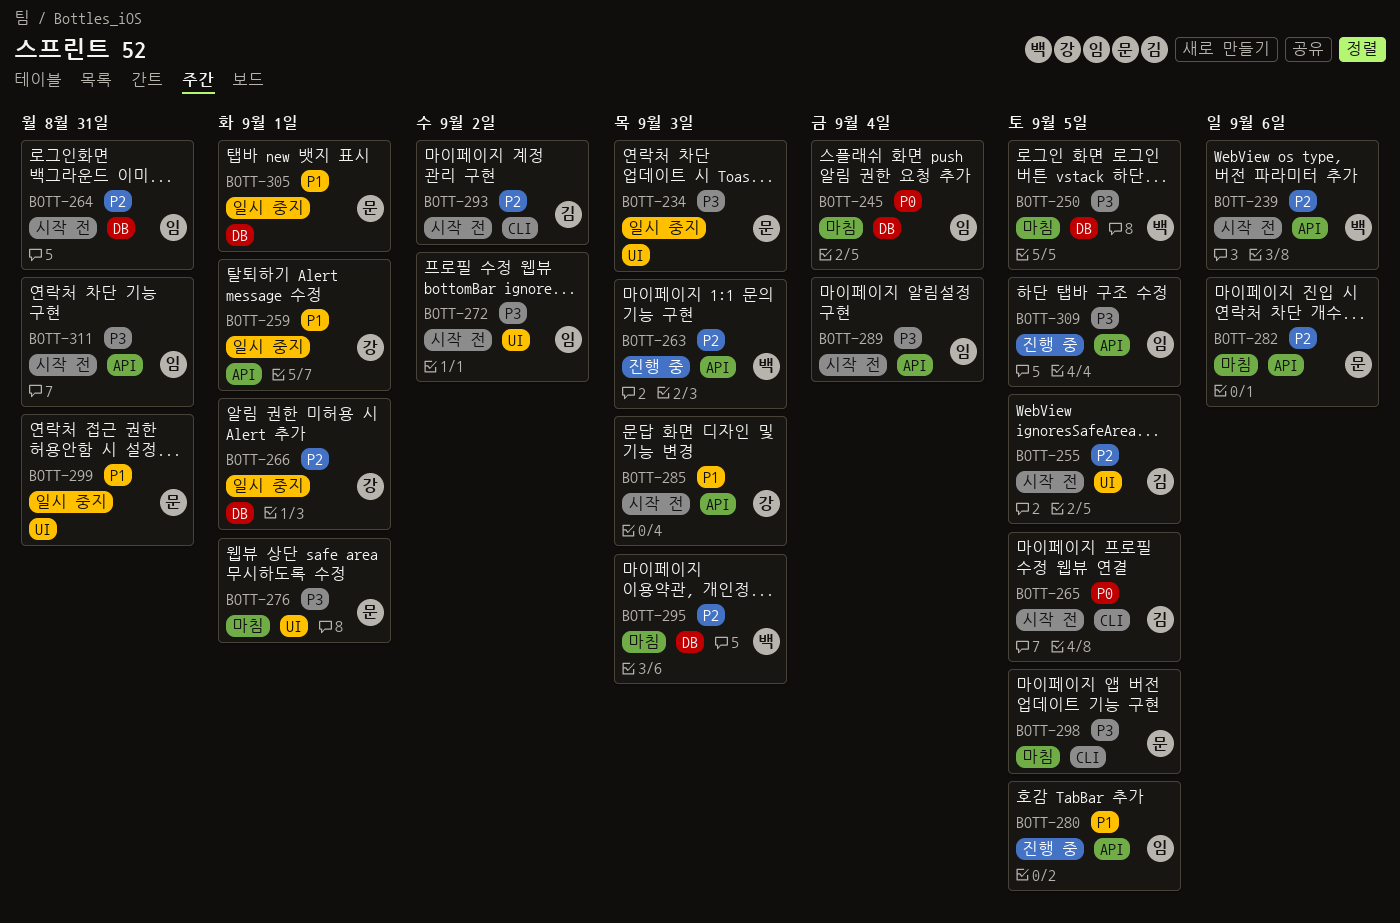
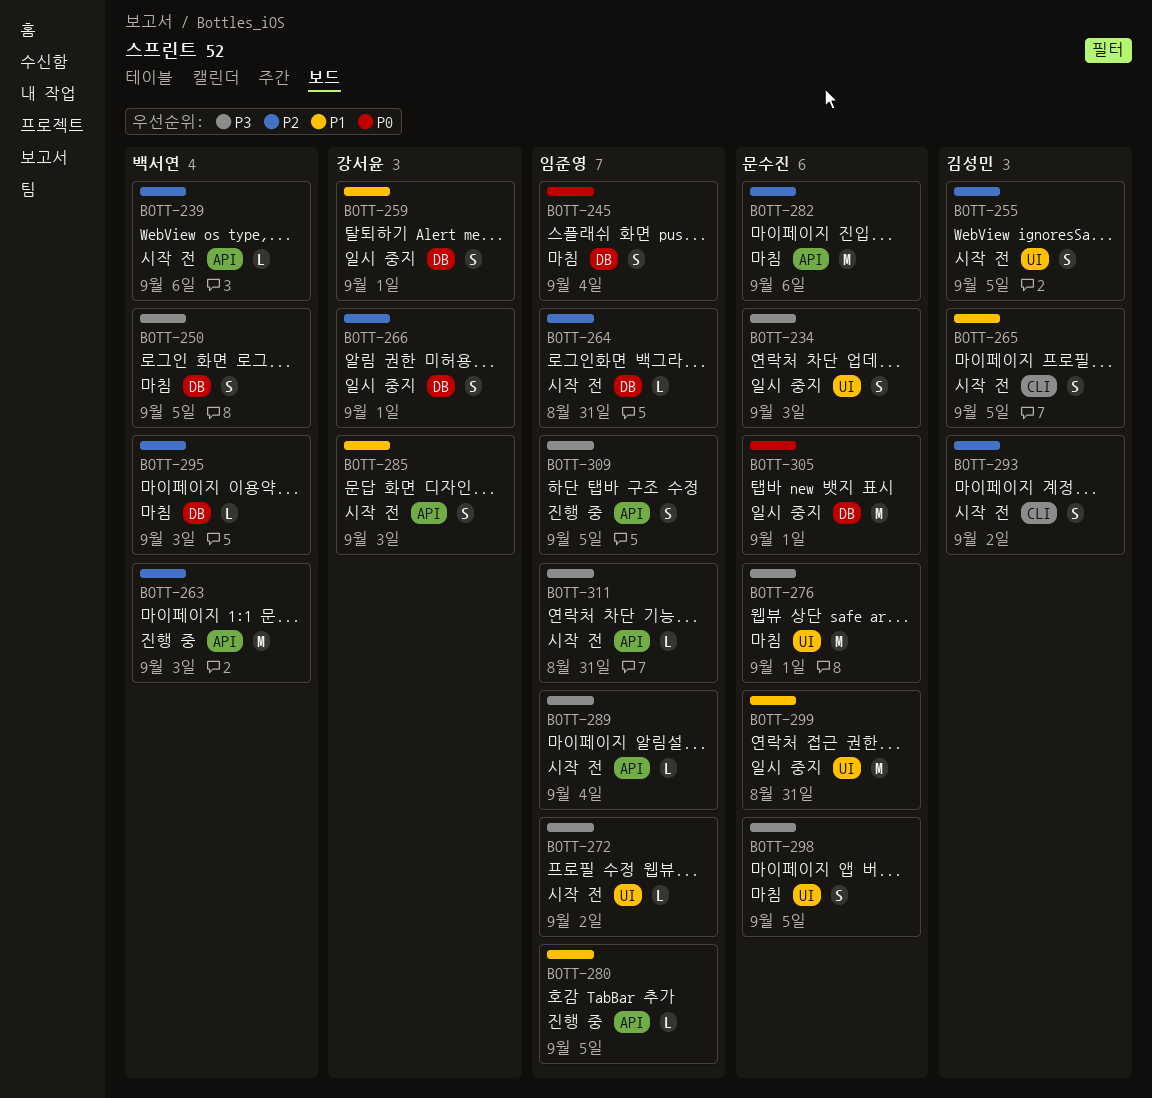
BOTT-259, label: API -> DB
BOTT-265, priority: P0 -> P1
BOTT-298, label: CLI -> UI
BOTT-305, priority: P1 -> P0

